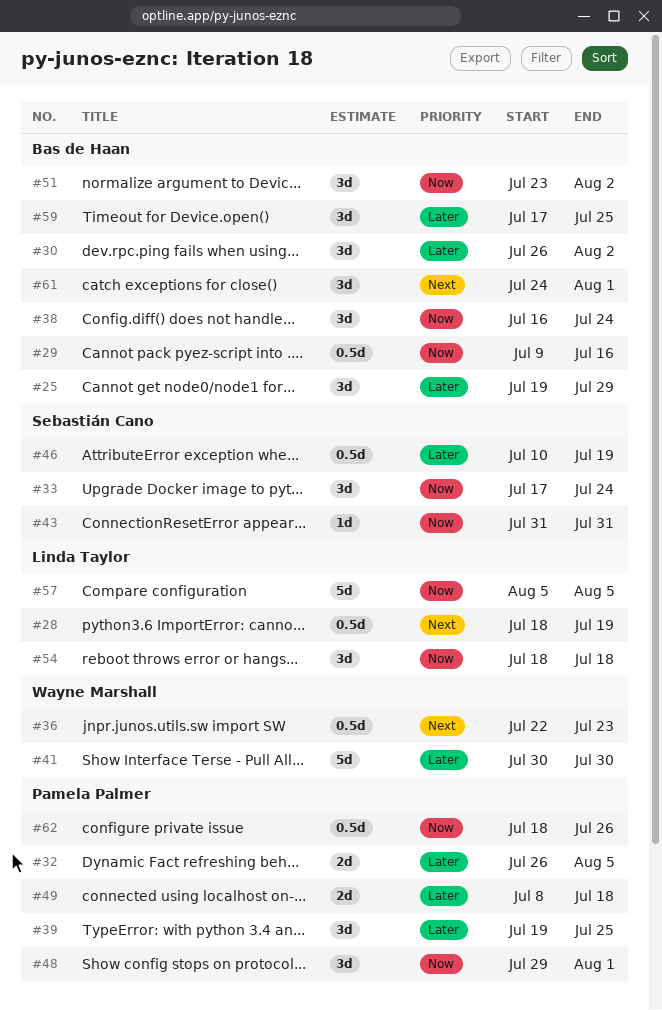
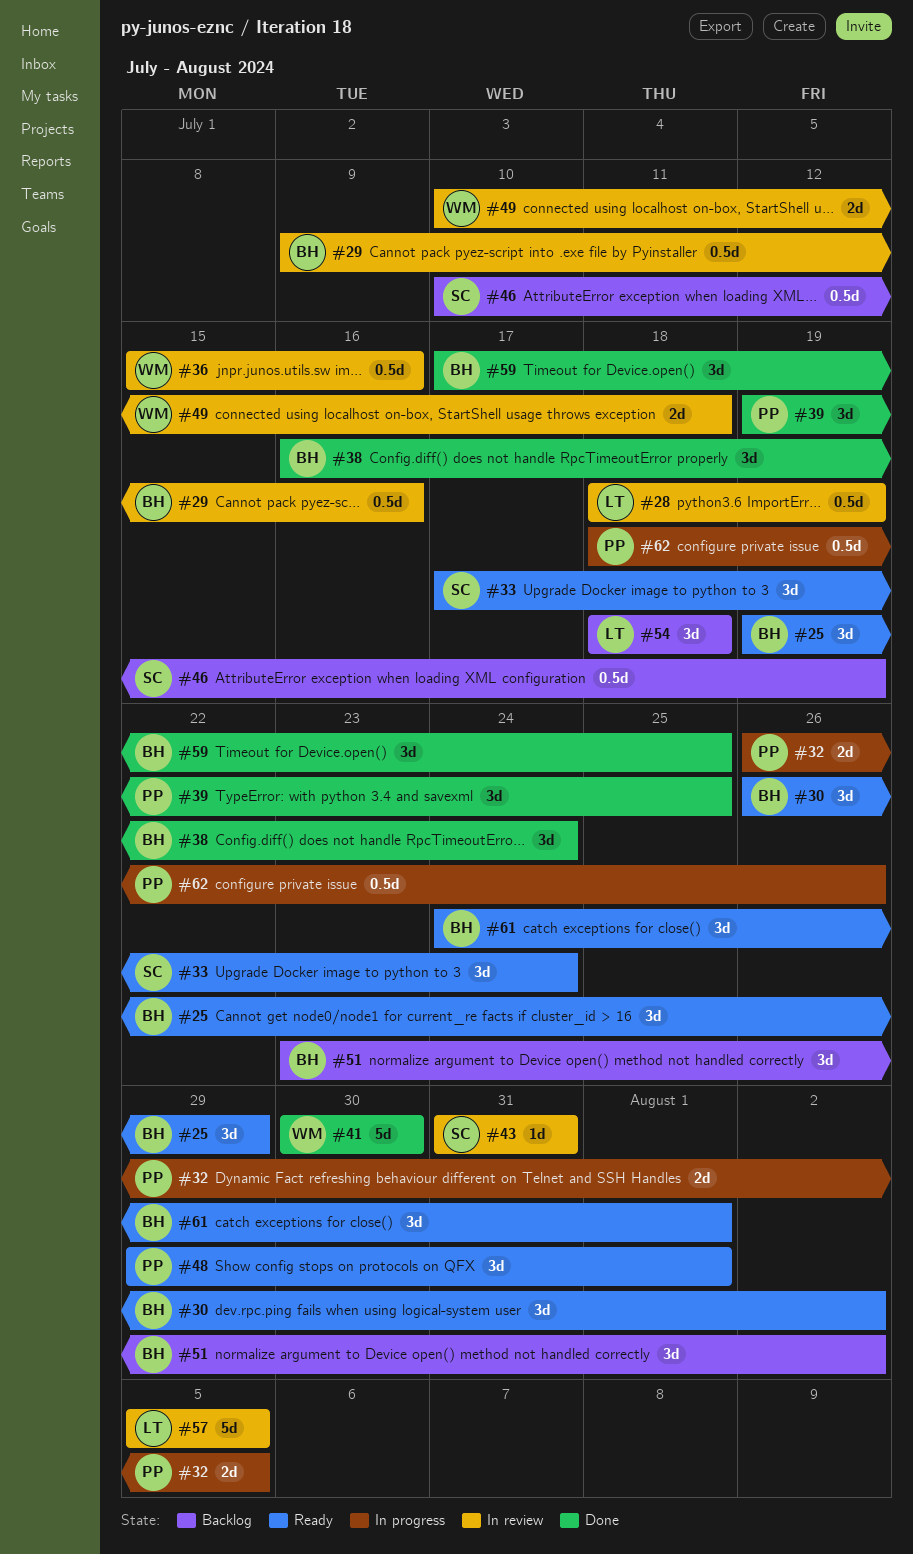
#36, start: Jul 22 -> Jul 15
#36, due: Jul 23 -> Jul 16
#49, owner: Pamela Palmer -> Wayne Marshall
#49, start: Jul 8 -> Jul 10

